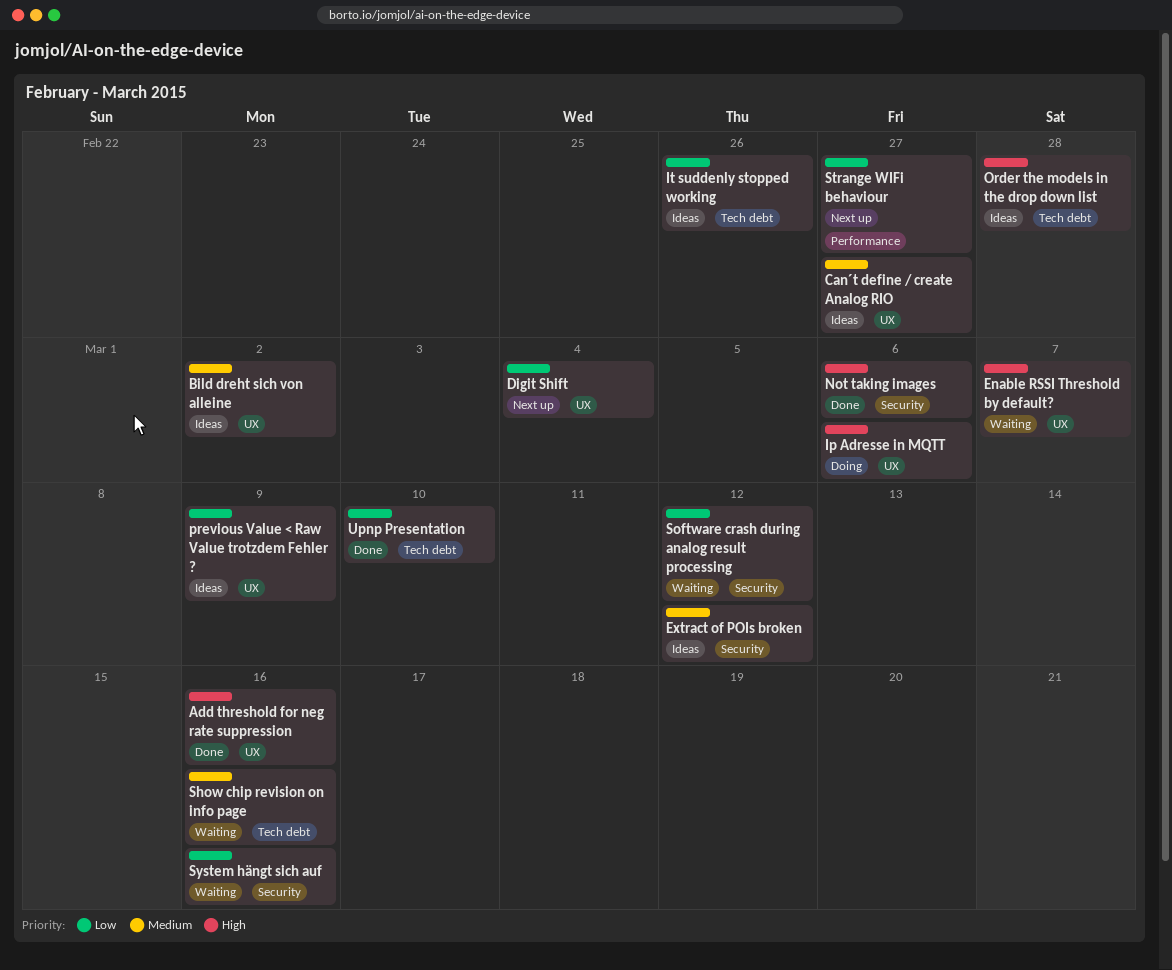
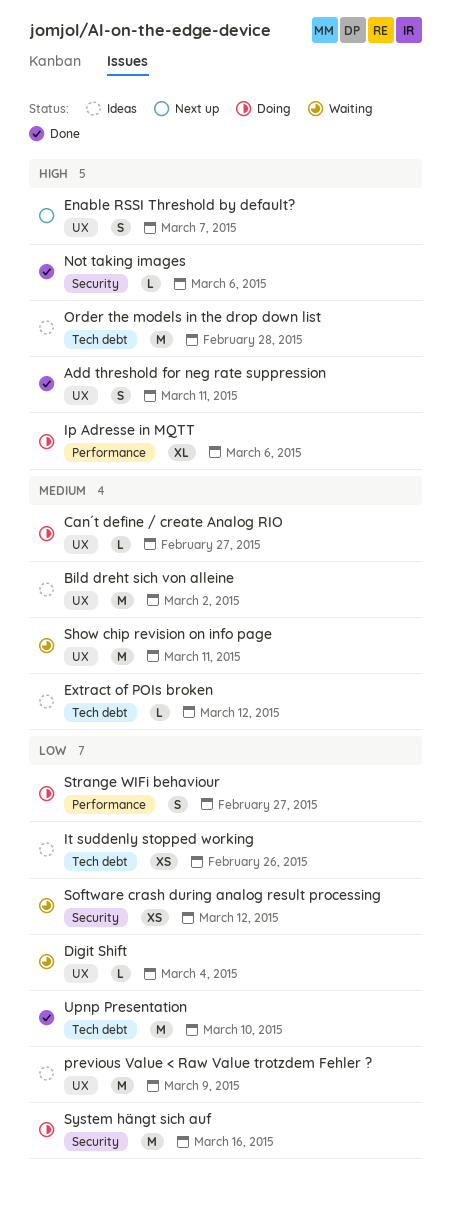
Add threshold for neg rate suppression, due: Mar 16 -> Mar 11
Can´t define / create Analog RIO, status: Ideas -> Doing
Digit Shift, status: Next up -> Waiting
Enable RSSI Threshold by default?, status: Waiting -> Next up
Extract of POIs broken, label: Security -> Tech debt
Ip Adresse in MQTT, label: UX -> Performance
Show chip revision on info page, label: Tech debt -> UX
Show chip revision on info page, due: Mar 16 -> Mar 11
Strange WIFi behaviour, status: Next up -> Doing
System hängt sich auf, status: Waiting -> Doing

